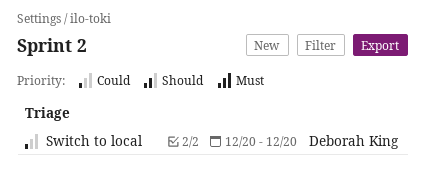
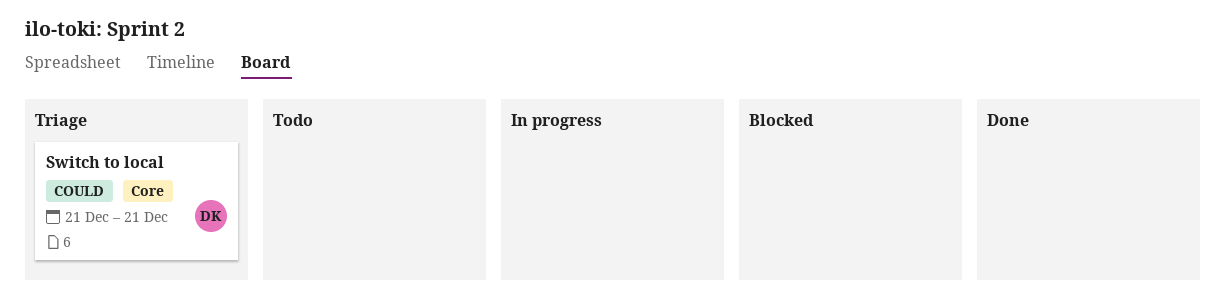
Switch to local, start: Dec 20 -> Dec 21
Switch to local, due: Dec 20 -> Dec 21

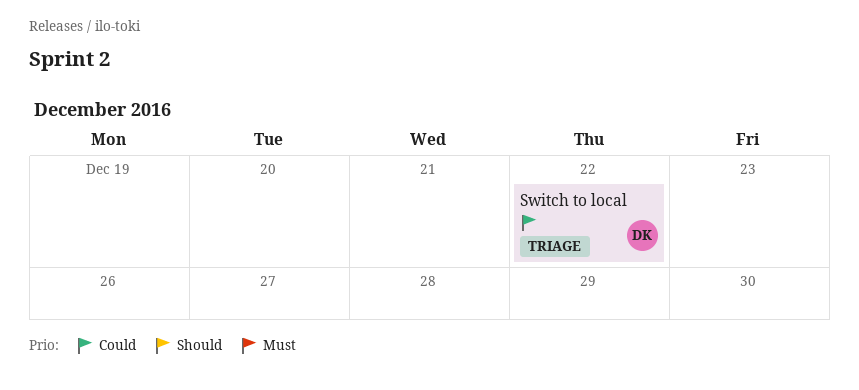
Switch to local, due: Dec 21 -> Dec 22

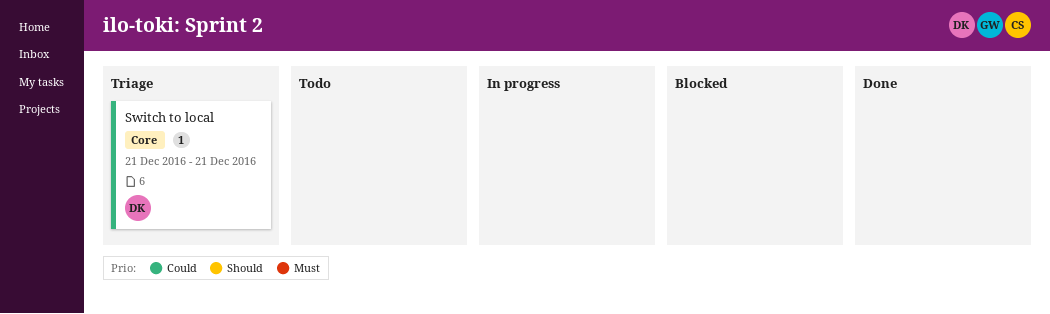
Switch to local, due: Dec 22 -> Dec 21

